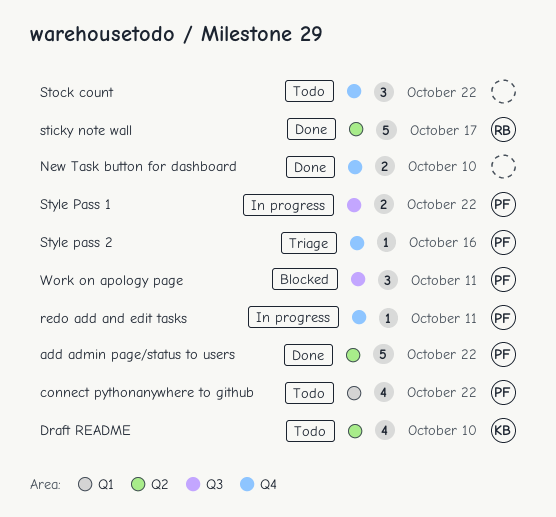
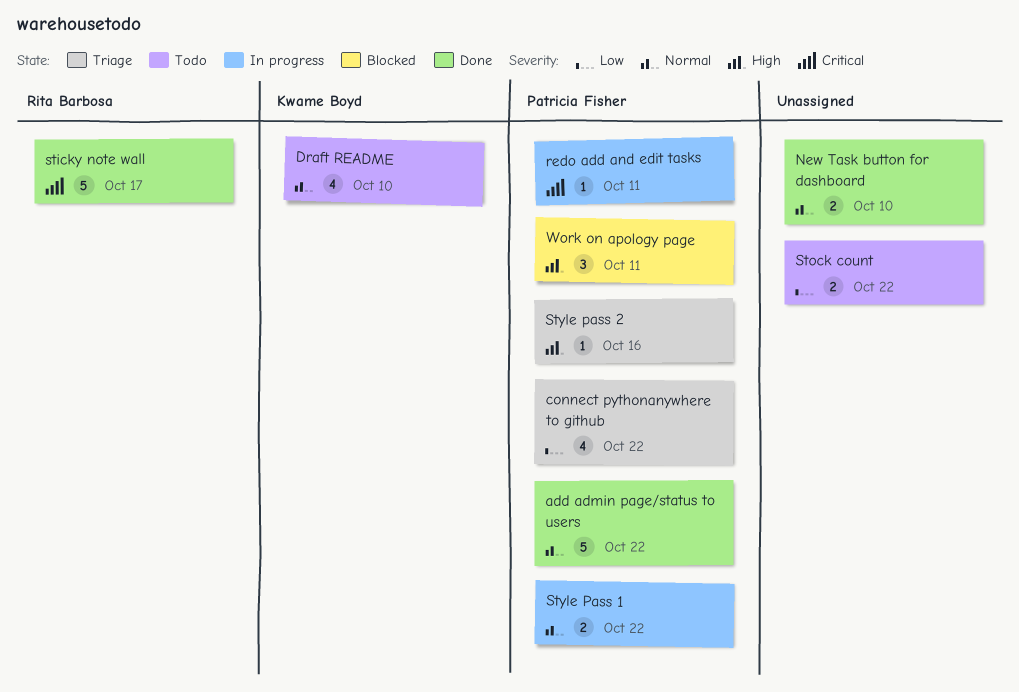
connect pythonanywhere to github, status: Todo -> Triage
Stock count, estimate: 3 -> 2

